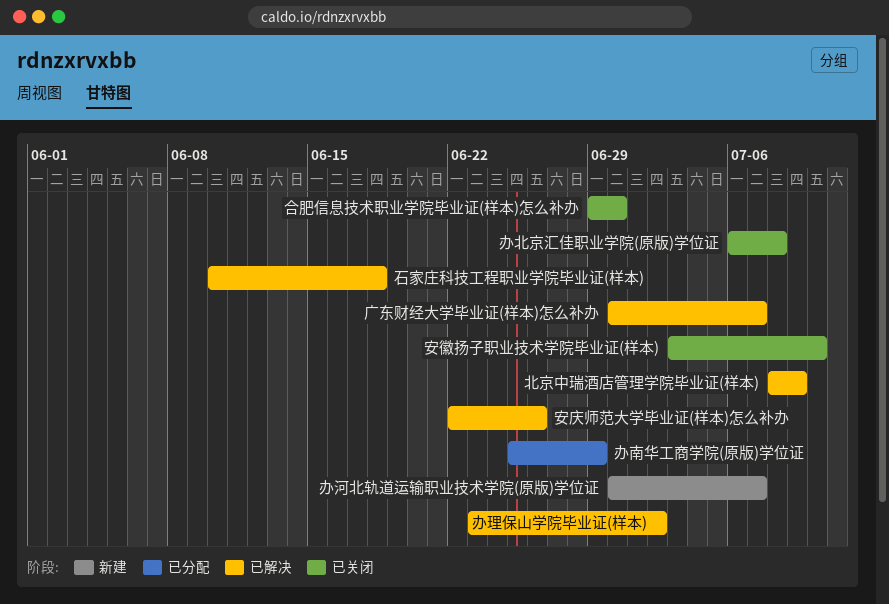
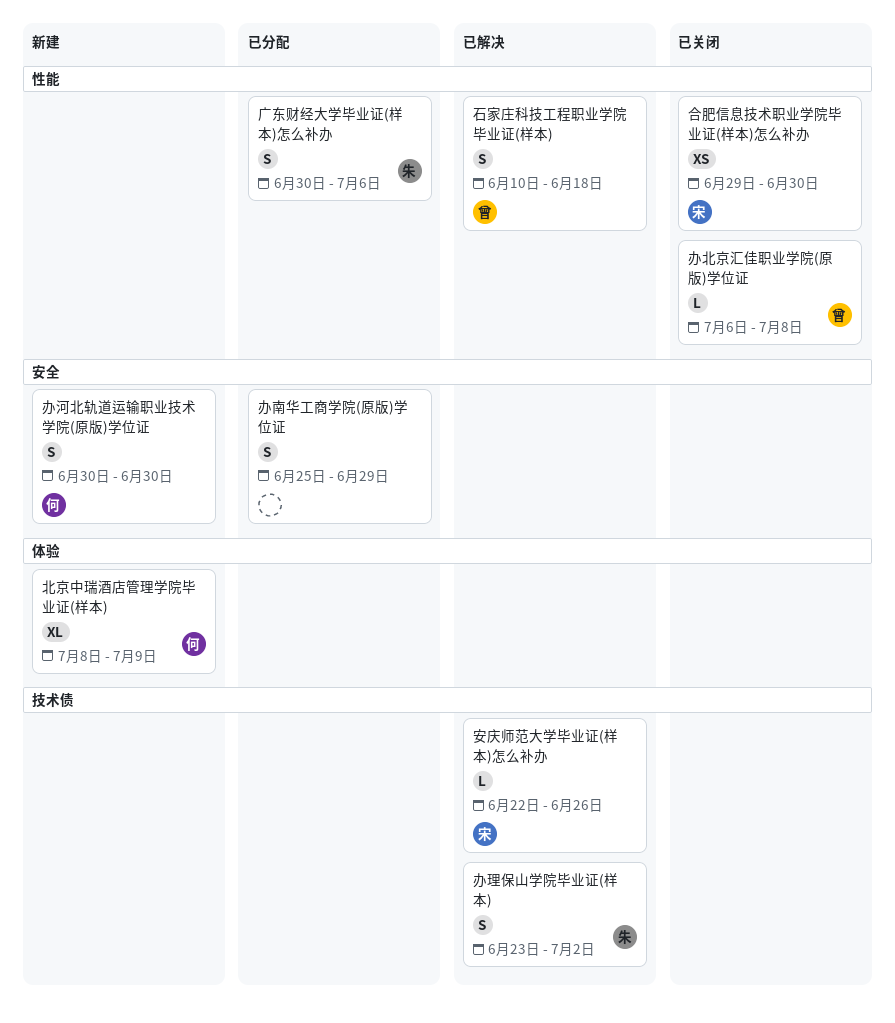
办河北轨道运输职业技术学院(原版)学位证, due: Jul 7 -> Jun 30
北京中瑞酒店管理学院毕业证(样本), status: 已解决 -> 新建
安徽扬子职业技术学院毕业证(样本): present -> none
广东财经大学毕业证(样本)怎么补办, status: 已解决 -> 已分配
广东财经大学毕业证(样本)怎么补办, due: Jul 7 -> Jul 6

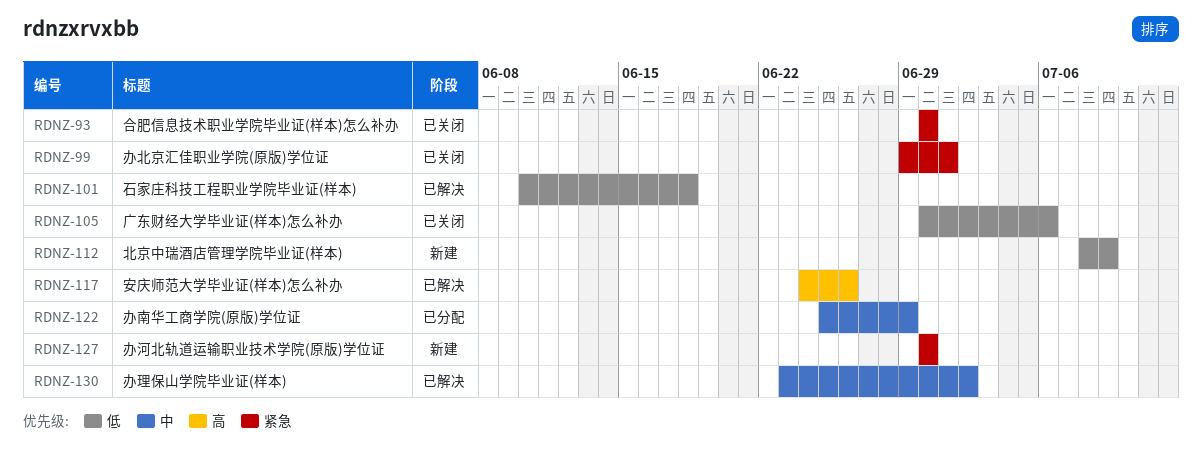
办北京汇佳职业学院(原版)学位证, start: Jul 6 -> Jun 29
办北京汇佳职业学院(原版)学位证, due: Jul 8 -> Jul 1
合肥信息技术职业学院毕业证(样本)怎么补办, start: Jun 29 -> Jun 30
安庆师范大学毕业证(样本)怎么补办, start: Jun 22 -> Jun 24
广东财经大学毕业证(样本)怎么补办, status: 已分配 -> 已关闭

